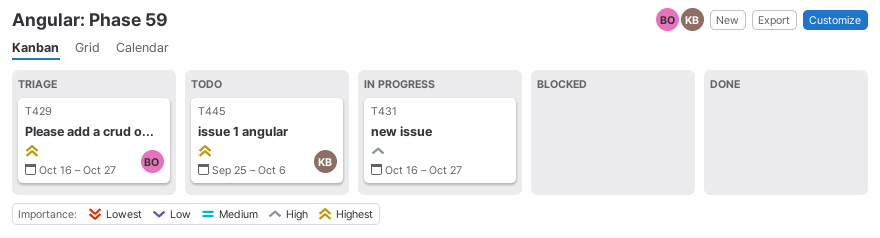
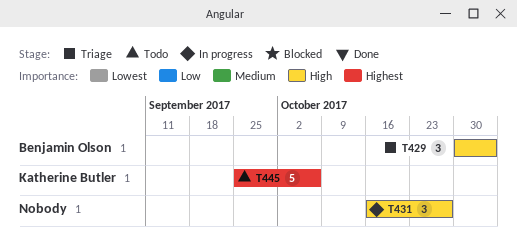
T429, priority: Highest -> High
T429, start: Oct 16 -> Oct 30
T429, due: Oct 27 -> Nov 3

